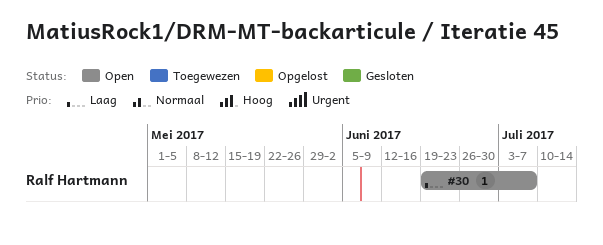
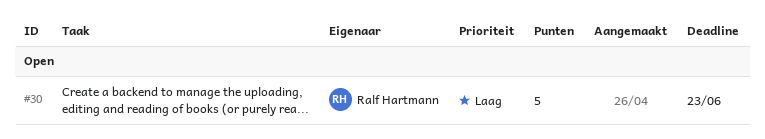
#30, estimate: 1 -> 5
#30, due: Jul 7 -> Jun 23

